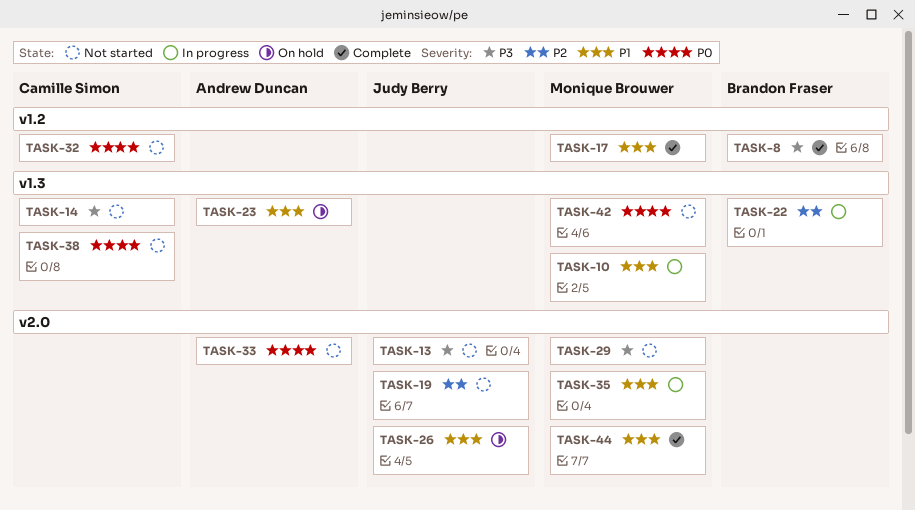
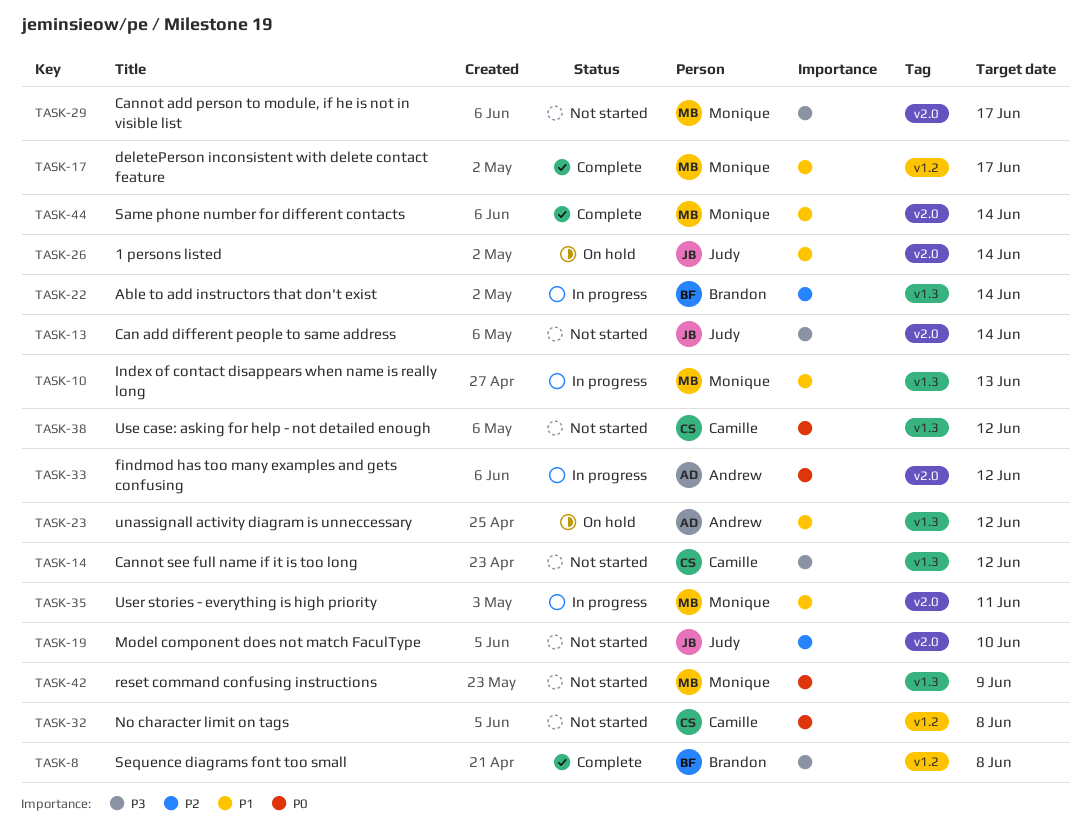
TASK-33, status: Not started -> In progress

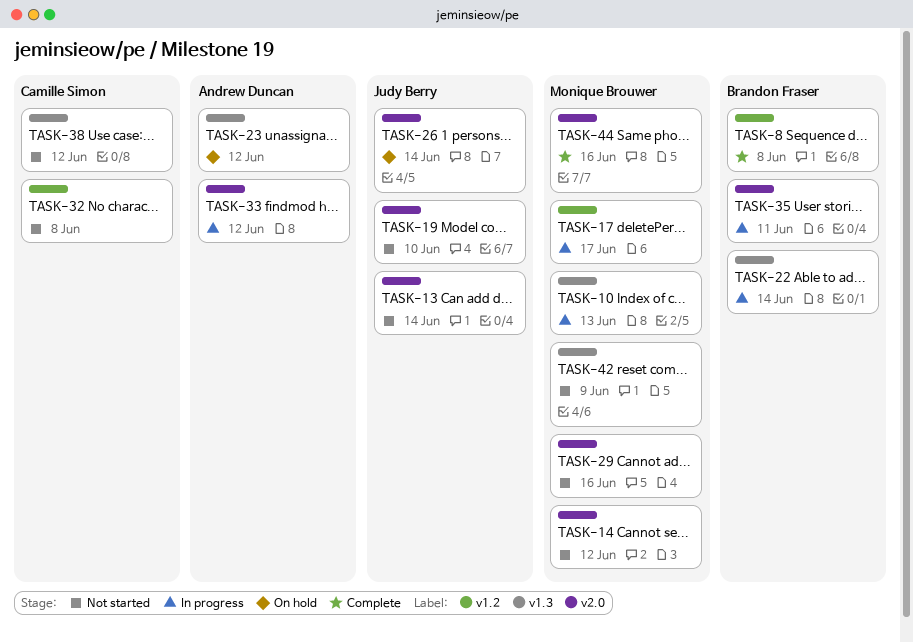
TASK-14, owner: Camille Simon -> Monique Brouwer
TASK-14, label: v1.3 -> v2.0
TASK-17, status: Complete -> In progress
TASK-29, due: Jun 17 -> Jun 16
TASK-35, owner: Monique Brouwer -> Brandon Fraser
TASK-44, due: Jun 14 -> Jun 16

